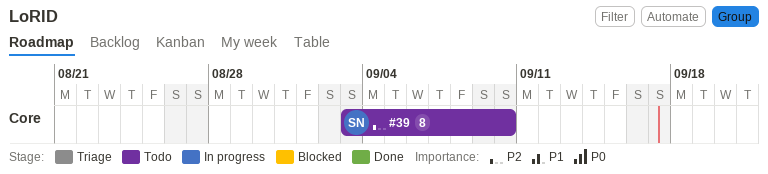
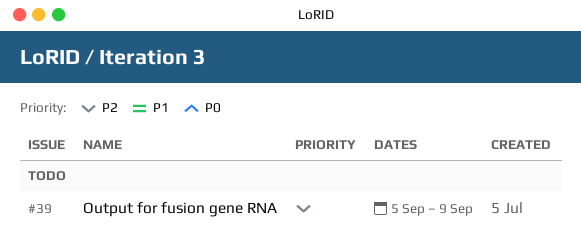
#39, start: Sep 3 -> Sep 5
#39, due: Sep 10 -> Sep 9

